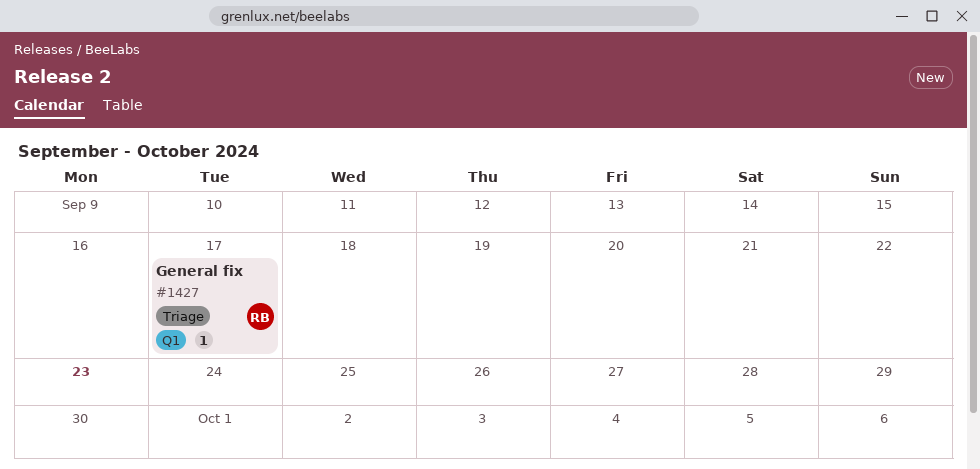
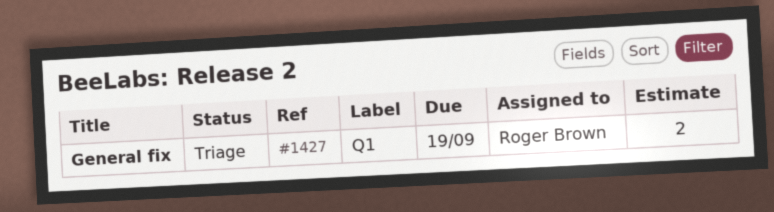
#1427, estimate: 1 -> 2
#1427, due: Sep 17 -> Sep 19

